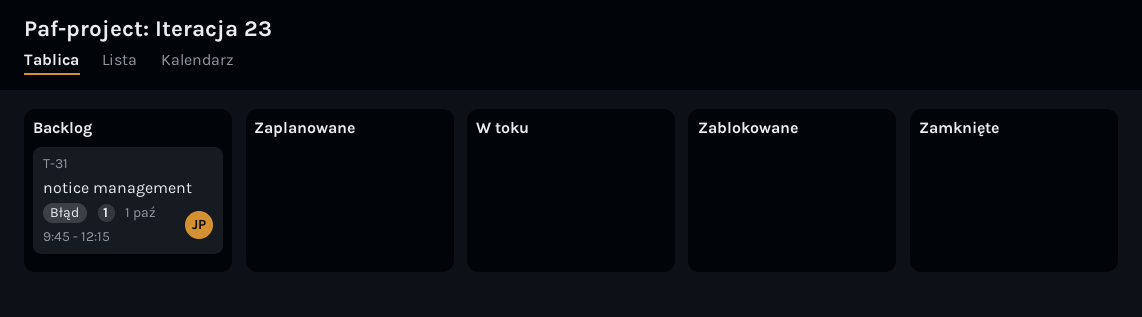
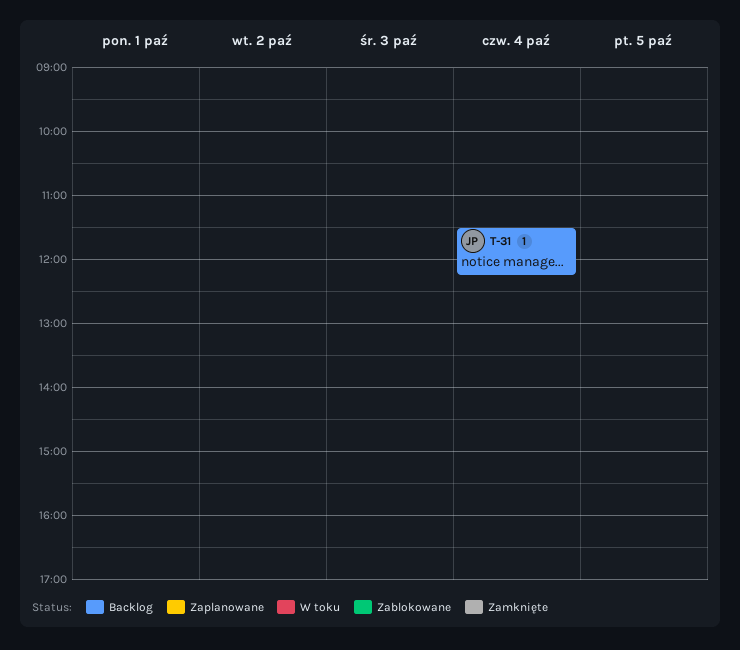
T-31, day: Oct 1 -> Oct 4
T-31, begins: 09:45 -> 11:30

